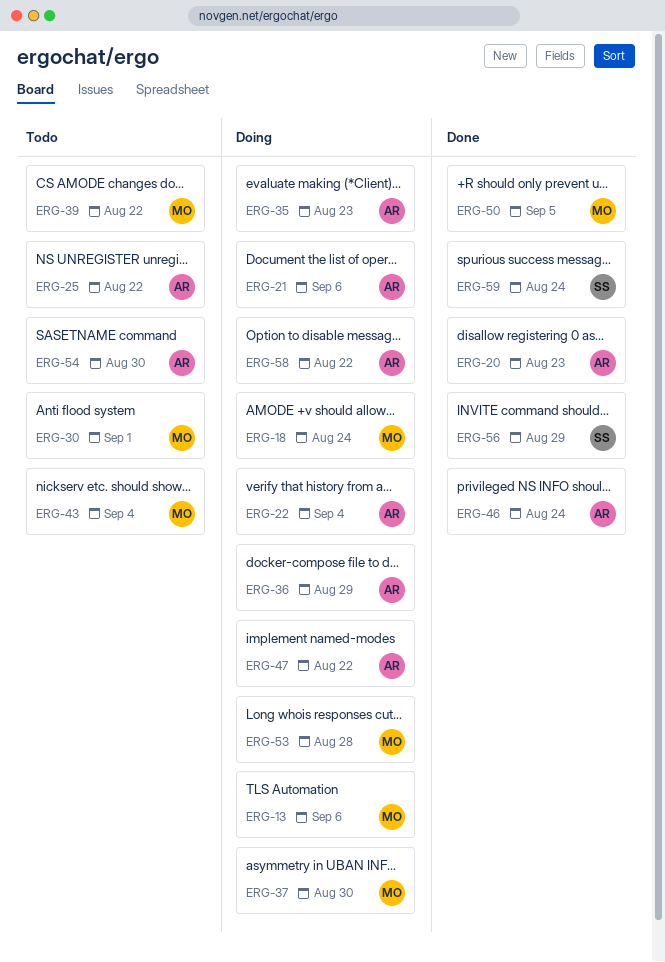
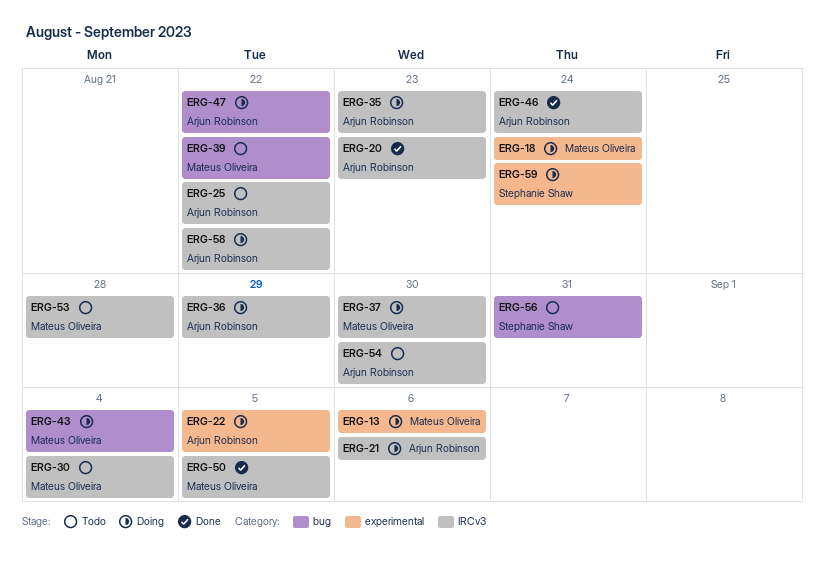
ERG-22, due: Sep 4 -> Sep 5
ERG-30, due: Sep 1 -> Sep 4
ERG-43, status: Todo -> Doing
ERG-53, status: Doing -> Todo
ERG-56, status: Done -> Todo
ERG-56, due: Aug 29 -> Aug 31
ERG-59, status: Done -> Doing

